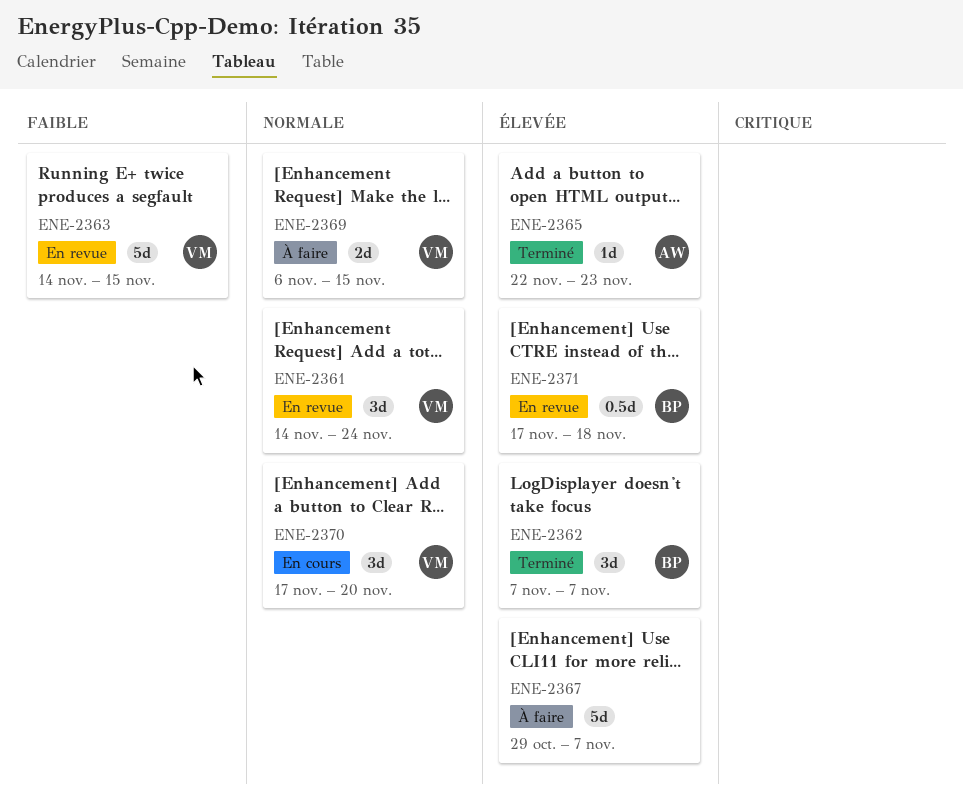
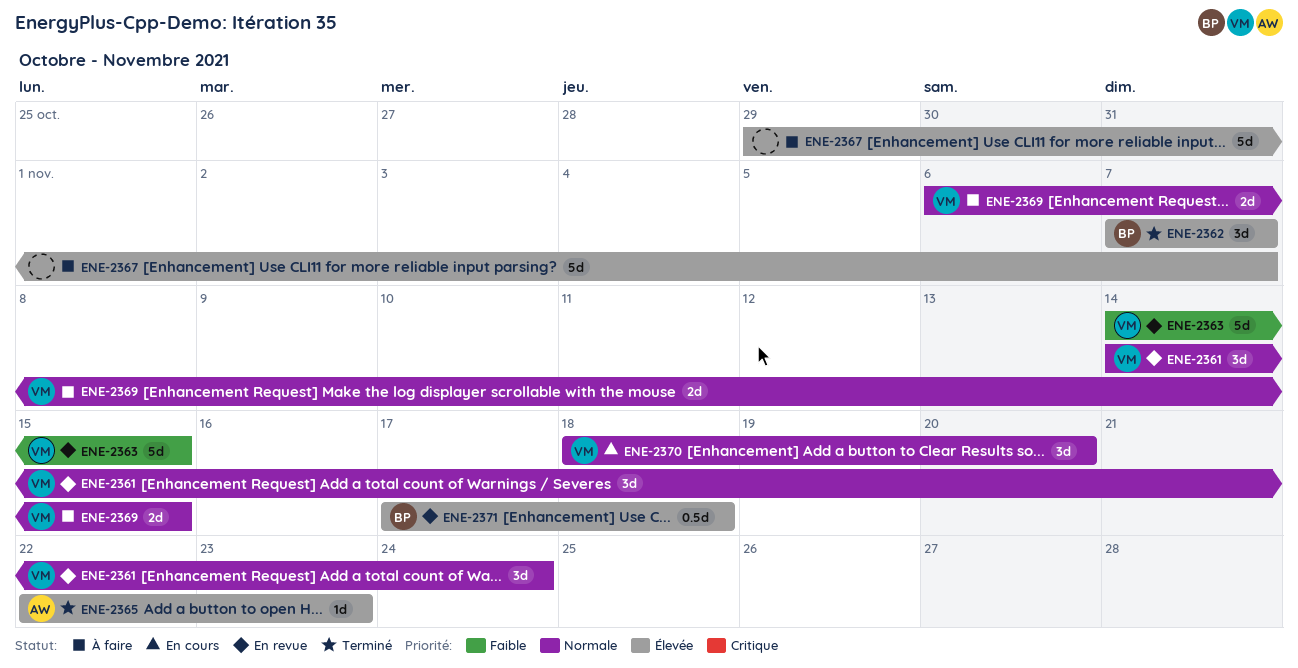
ENE-2370, start: Nov 17 -> Nov 18

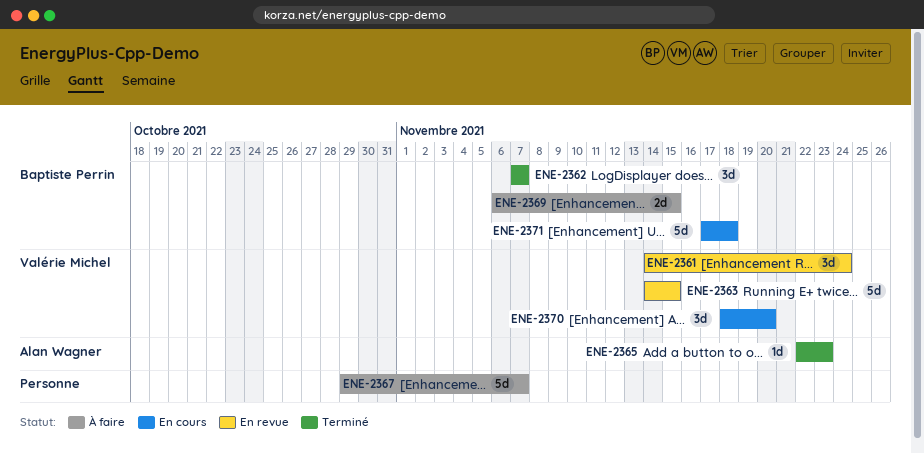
ENE-2369, owner: Valérie Michel -> Baptiste Perrin
ENE-2371, status: En revue -> En cours
ENE-2371, estimate: 0.5d -> 5d

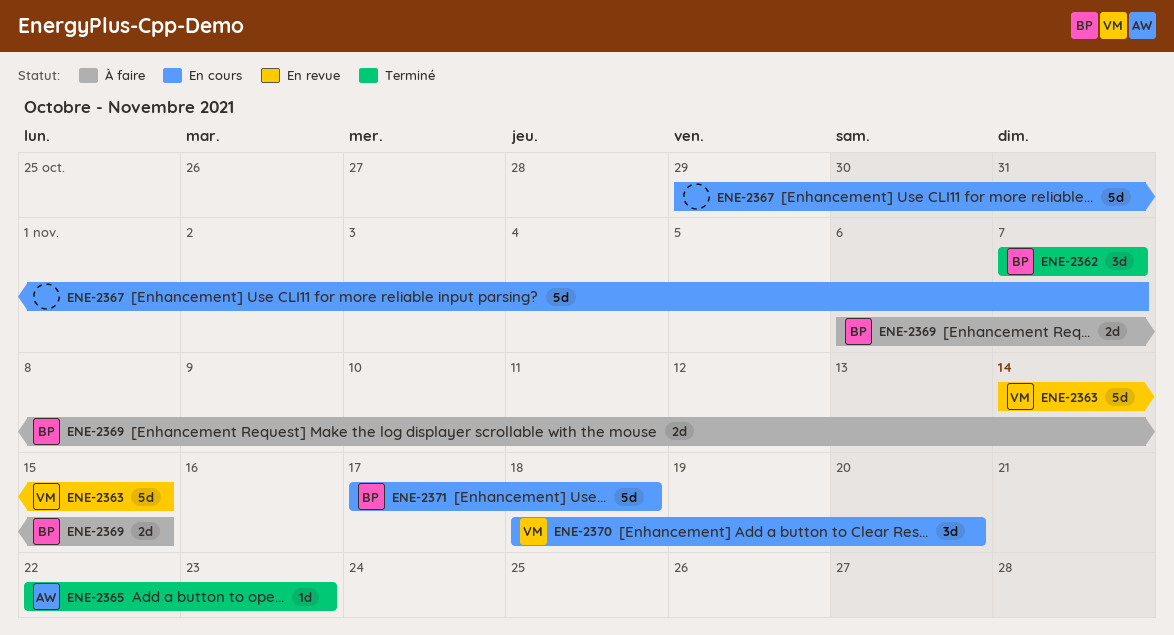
ENE-2361: present -> none
ENE-2367, status: À faire -> En cours

